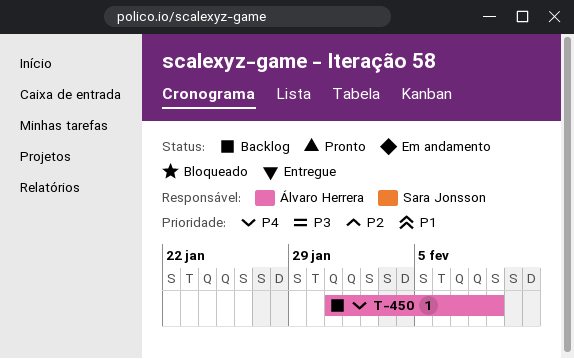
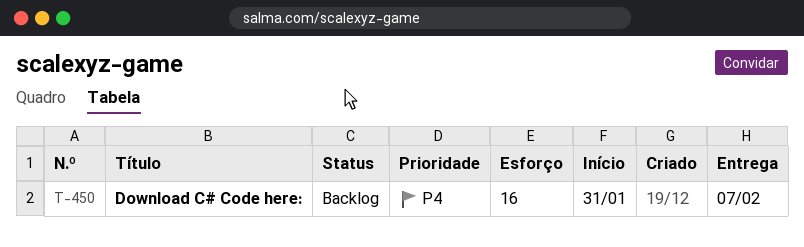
T-450, estimate: 1 -> 16
T-450, due: Feb 9 -> Feb 7

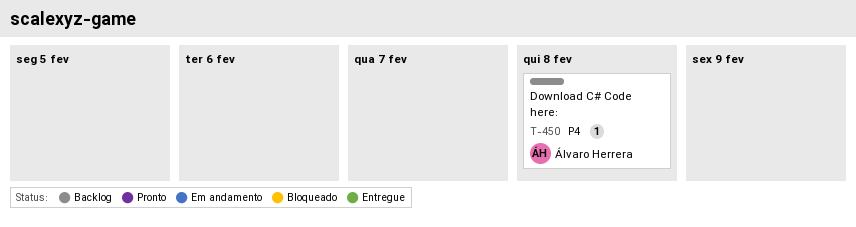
T-450, estimate: 16 -> 1
T-450, due: Feb 7 -> Feb 8

